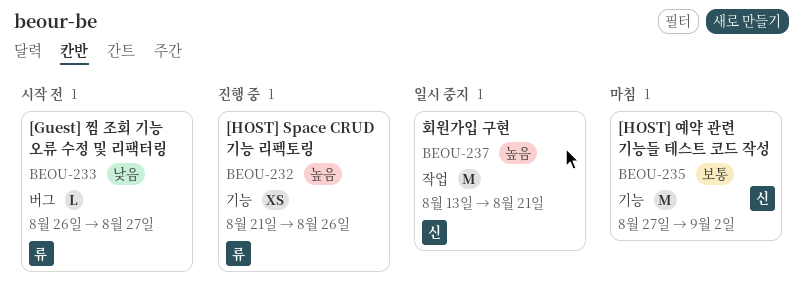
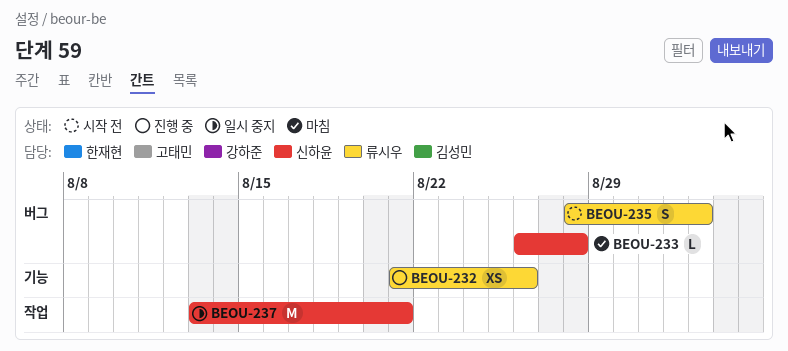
BEOU-233, status: 시작 전 -> 마침
BEOU-233, owner: 류시우 -> 신하윤
BEOU-233, due: Aug 27 -> Aug 28
BEOU-235, status: 마침 -> 시작 전
BEOU-235, owner: 신하윤 -> 류시우
BEOU-235, label: 기능 -> 버그
BEOU-235, estimate: M -> S
BEOU-235, start: Aug 27 -> Aug 28

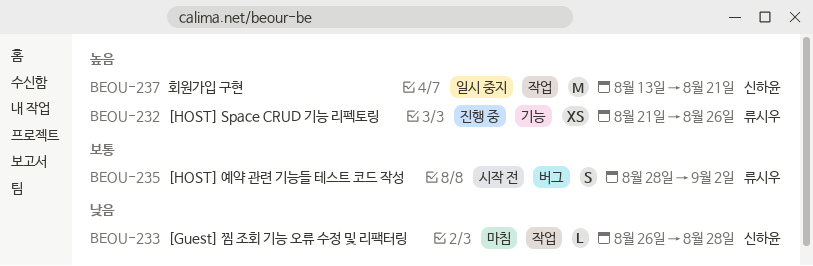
BEOU-233, label: 버그 -> 작업

